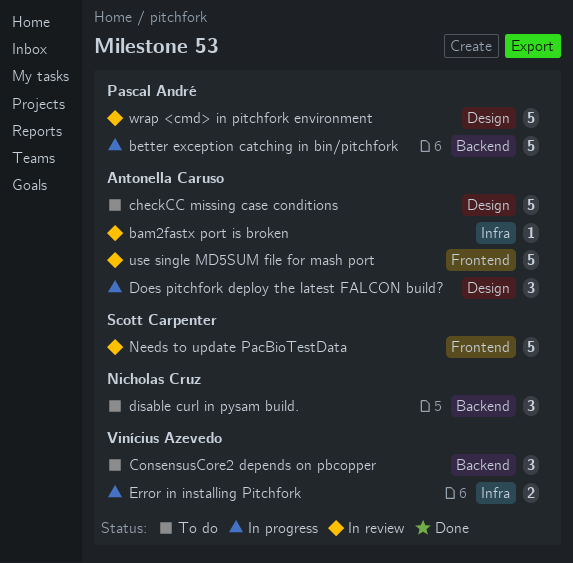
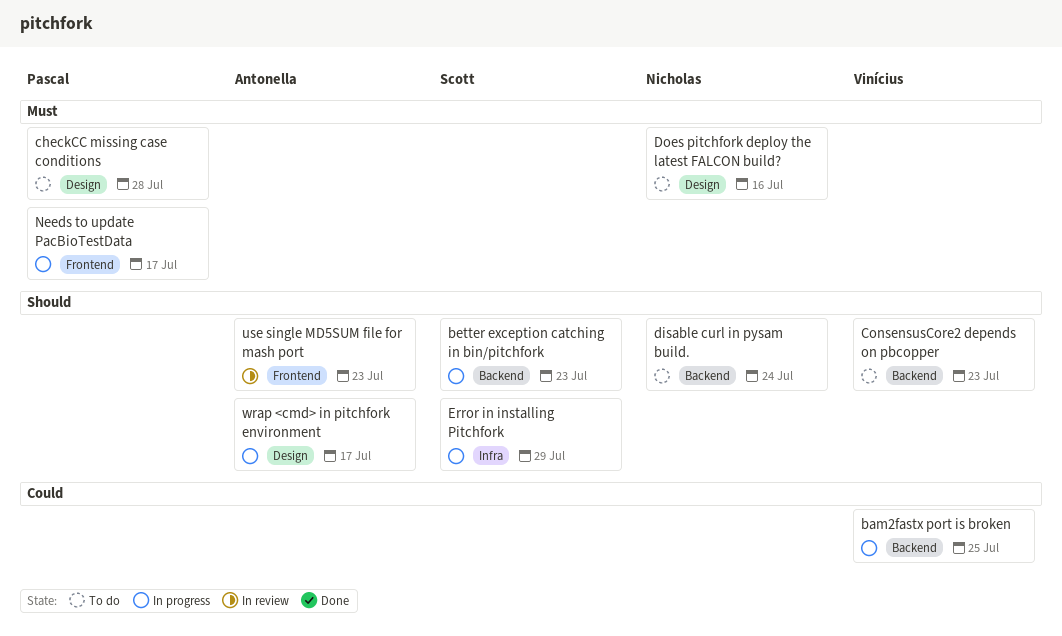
bam2fastx port is broken, status: In review -> In progress
bam2fastx port is broken, owner: Antonella Caruso -> Vinícius Azevedo
bam2fastx port is broken, label: Infra -> Backend
better exception catching in bin/pitchfork, owner: Pascal André -> Scott Carpenter
checkCC missing case conditions, owner: Antonella Caruso -> Pascal André
Does pitchfork deploy the latest FALCON build?, status: In progress -> To do
Does pitchfork deploy the latest FALCON build?, owner: Antonella Caruso -> Nicholas Cruz
Error in installing Pitchfork, owner: Vinícius Azevedo -> Scott Carpenter
Needs to update PacBioTestData, status: In review -> In progress
Needs to update PacBioTestData, owner: Scott Carpenter -> Pascal André
wrap <cmd> in pitchfork environment, status: In review -> In progress
wrap <cmd> in pitchfork environment, owner: Pascal André -> Antonella Caruso

